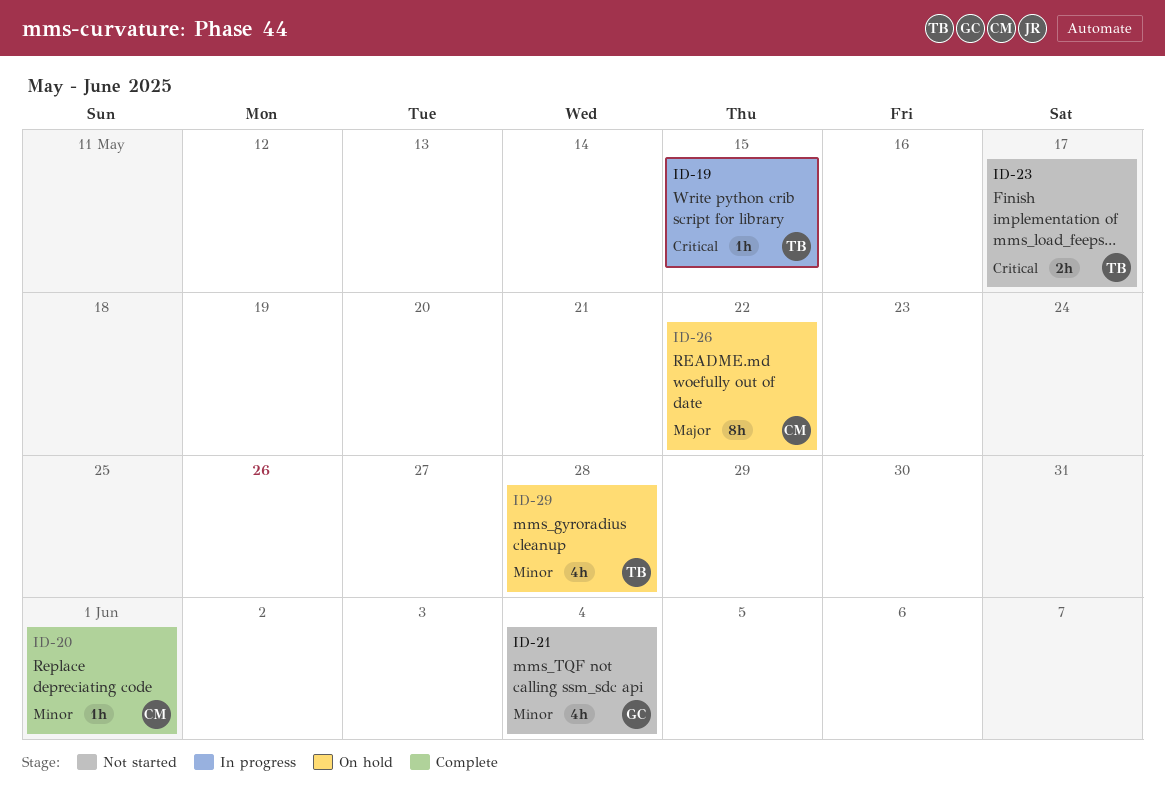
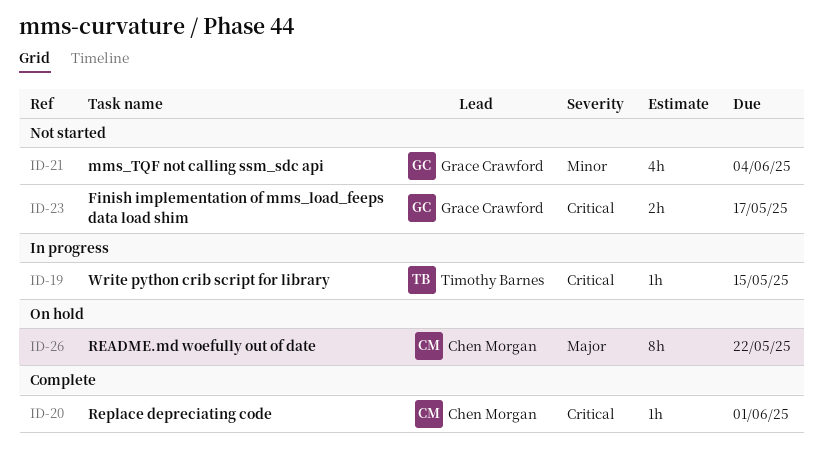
ID-20, priority: Minor -> Critical
ID-23, owner: Timothy Barnes -> Grace Crawford
ID-29: present -> none

